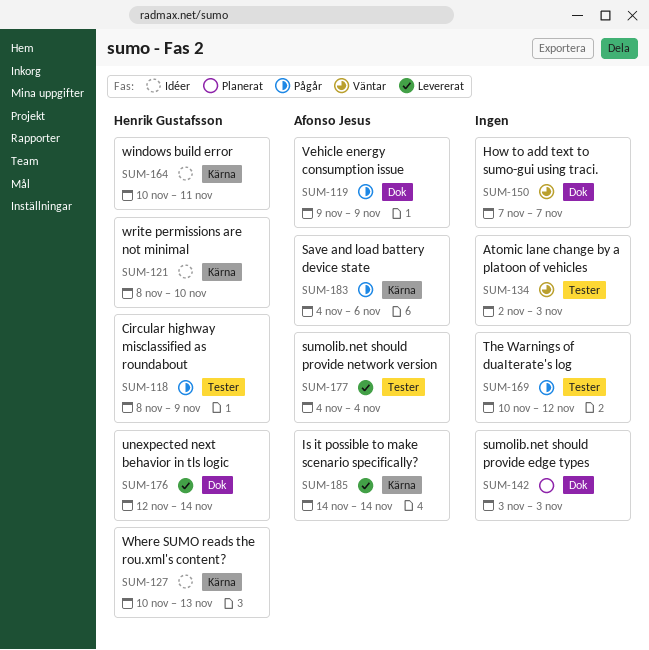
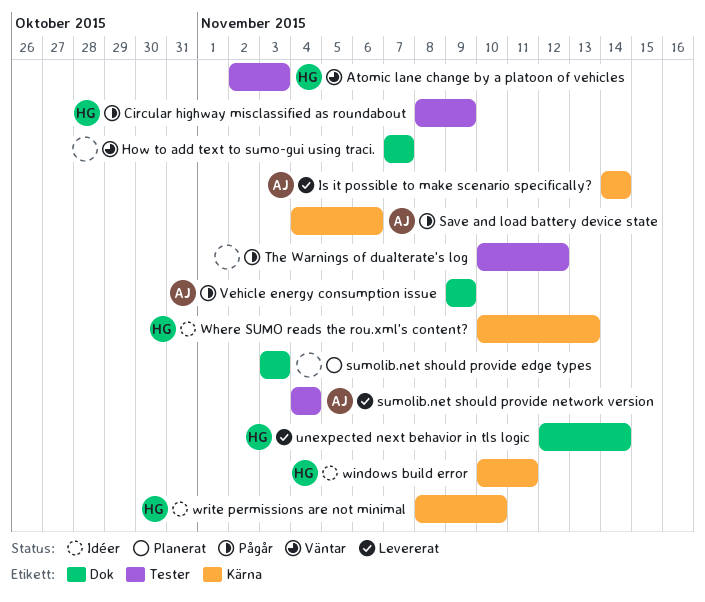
Atomic lane change by a platoon of vehicles, owner: none -> Henrik Gustafsson

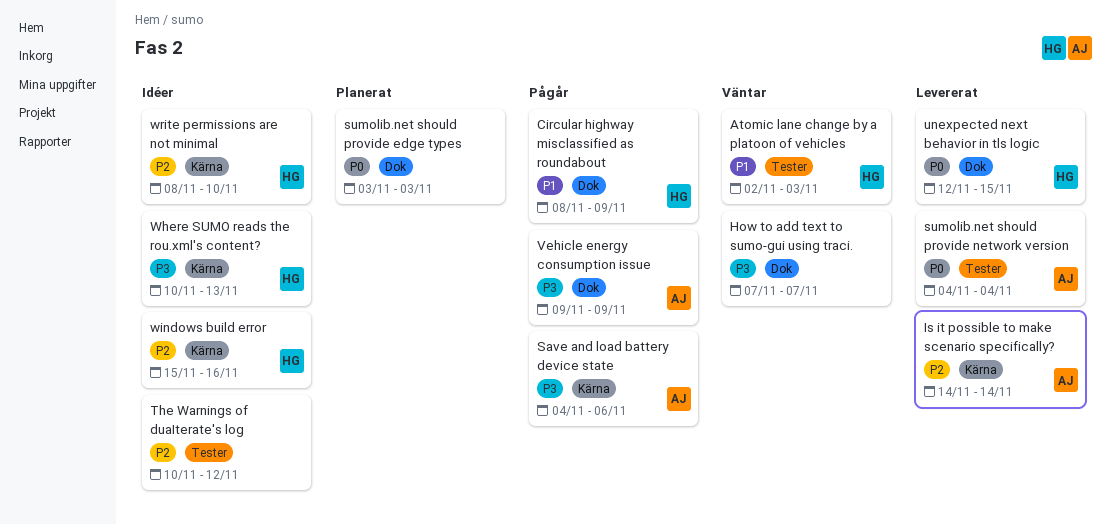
Circular highway misclassified as roundabout, label: Tester -> Dok
The Warnings of duaIterate's log, status: Pågår -> Idéer
unexpected next behavior in tls logic, due: Nov 14 -> Nov 15
windows build error, start: Nov 10 -> Nov 15
windows build error, due: Nov 11 -> Nov 16

